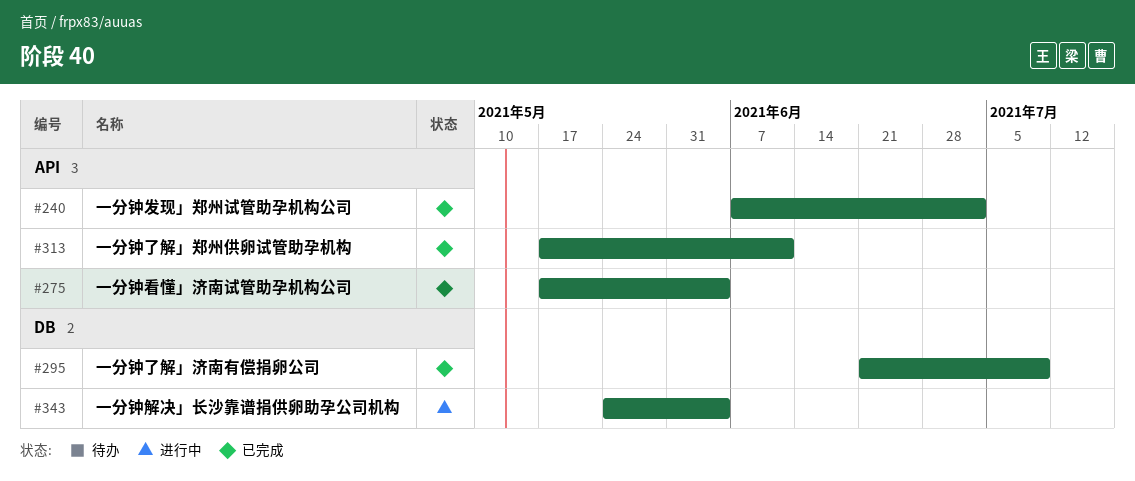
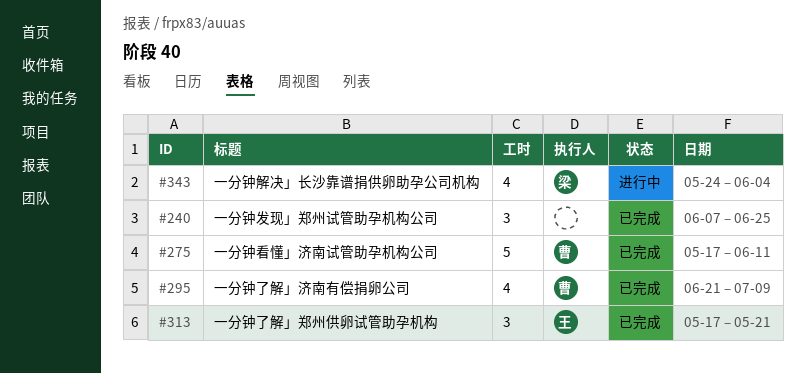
#240, due: Jul 2 -> Jun 25
#275, due: Jun 4 -> Jun 11
#313, due: Jun 11 -> May 21

